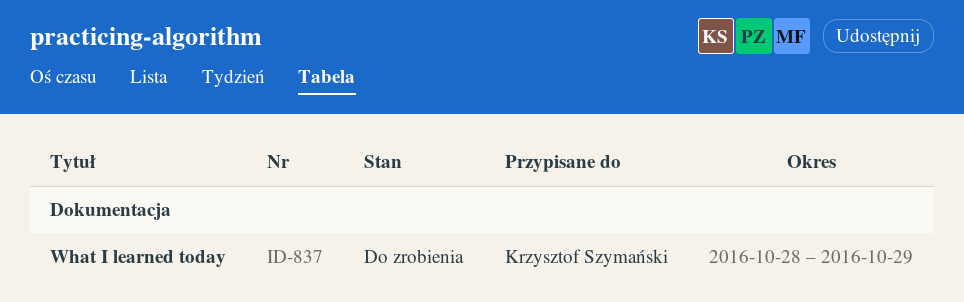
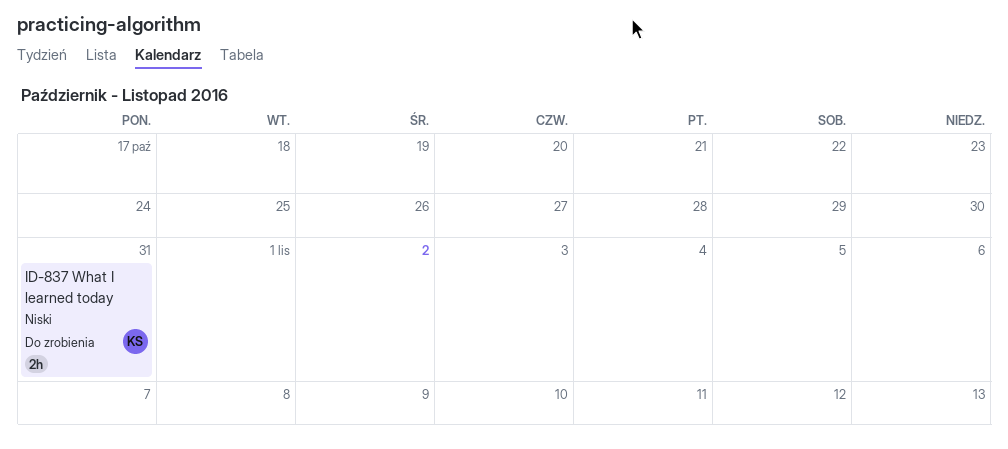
ID-837, due: Oct 29 -> Oct 31

